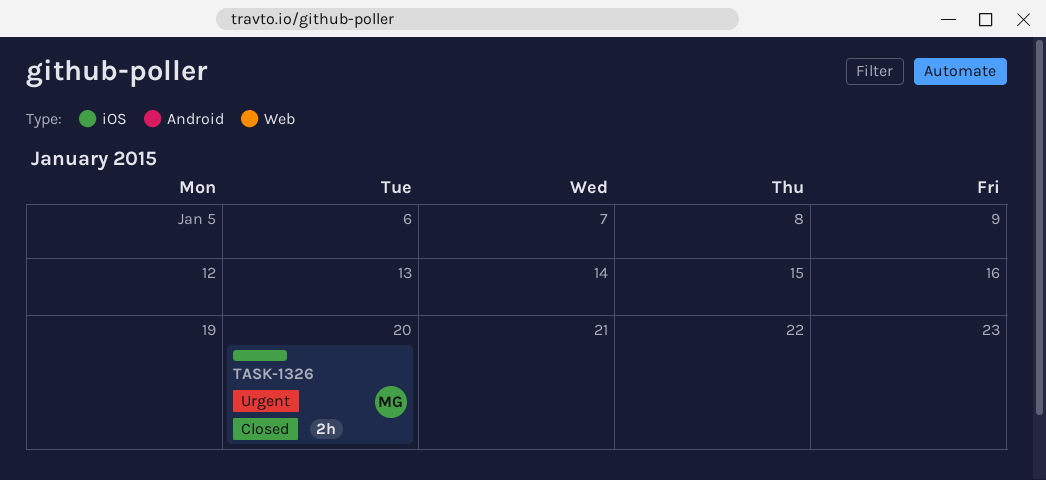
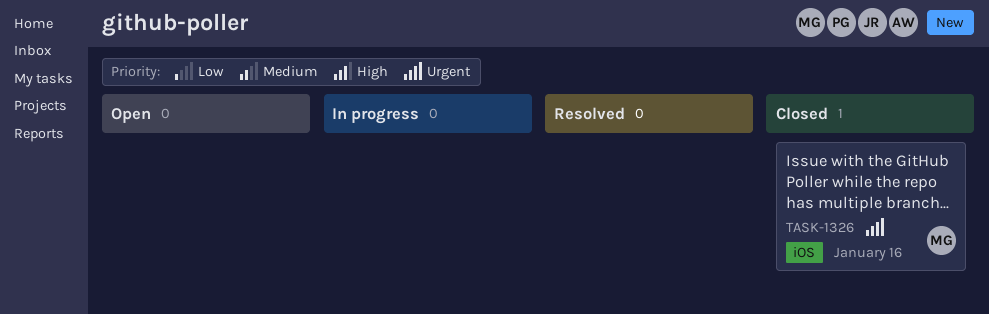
TASK-1326, due: Jan 20 -> Jan 16

